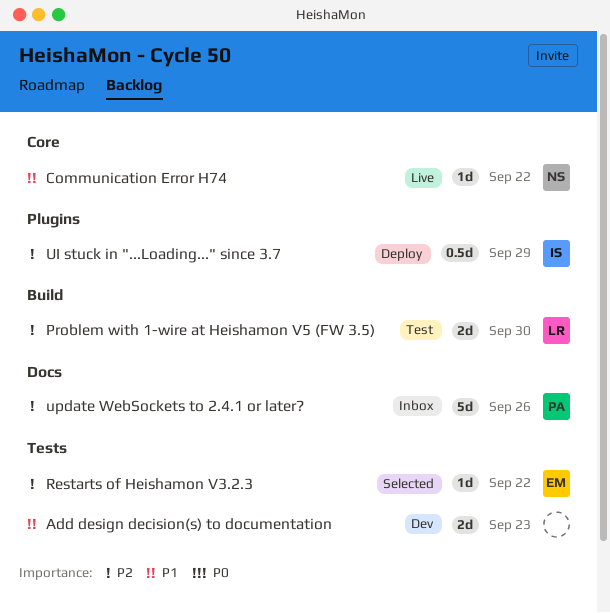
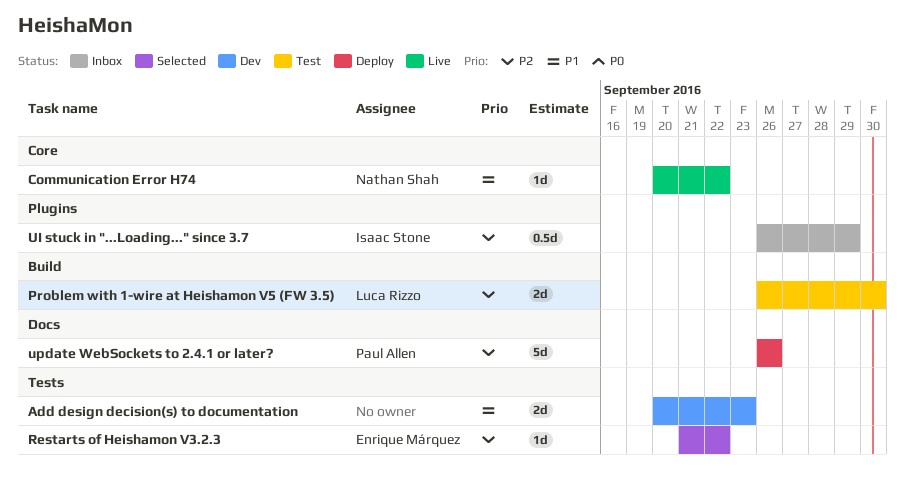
UI stuck in "...Loading..." since 3.7, status: Deploy -> Inbox
update WebSockets to 2.4.1 or later?, status: Inbox -> Deploy

